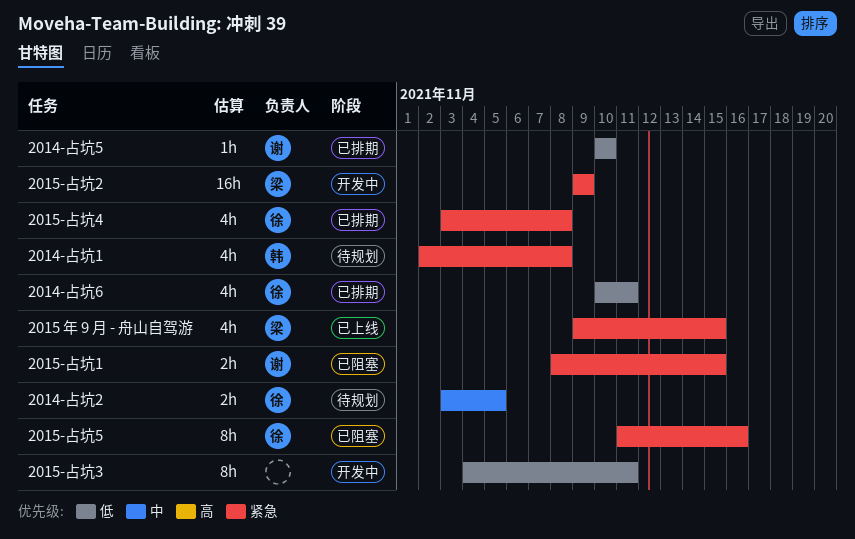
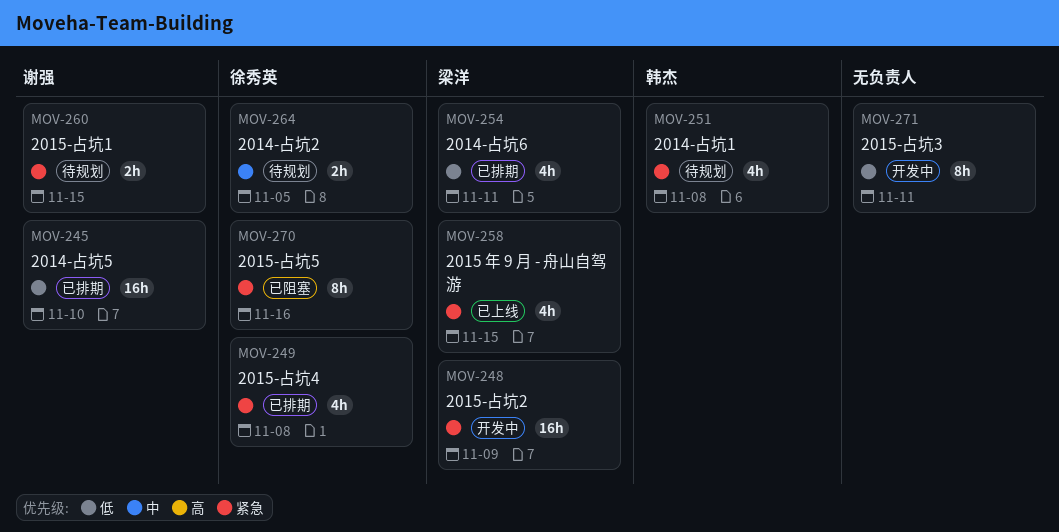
2014-占坑5, estimate: 1h -> 16h
2014-占坑6, owner: 徐秀英 -> 梁洋
2015-占坑1, status: 已阻塞 -> 待规划

